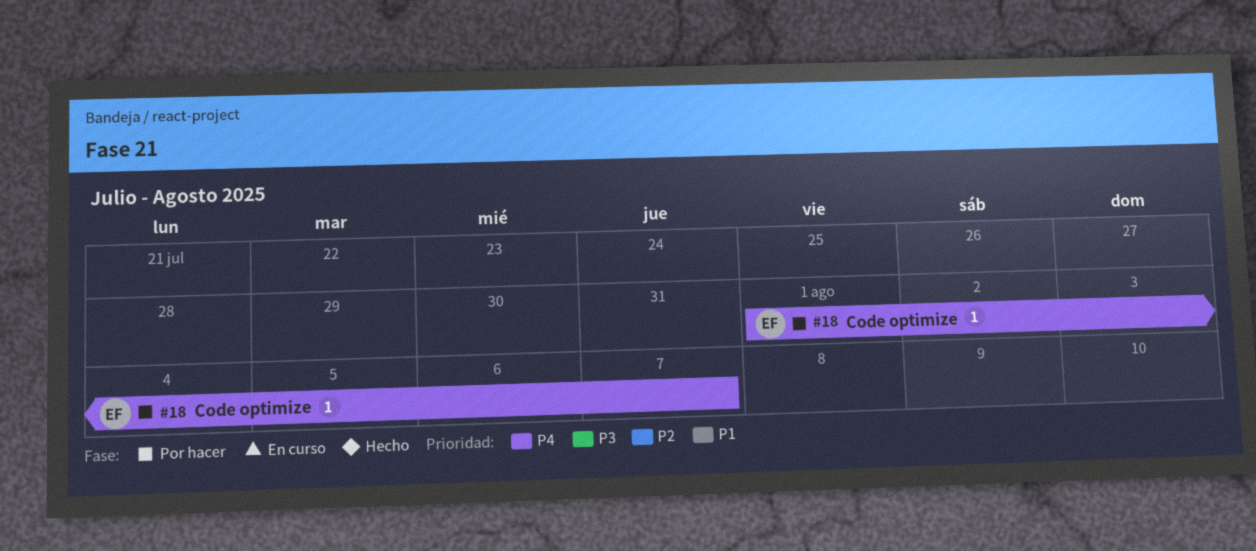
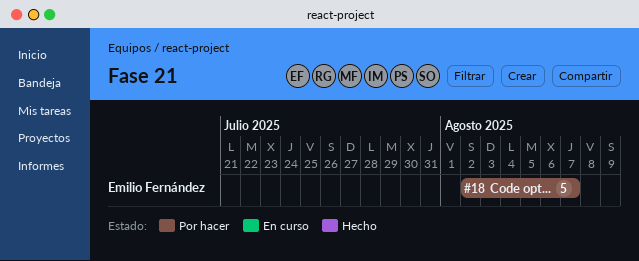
#18, estimate: 1 -> 5
#18, start: Aug 1 -> Aug 2

